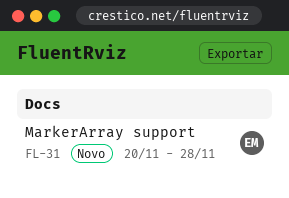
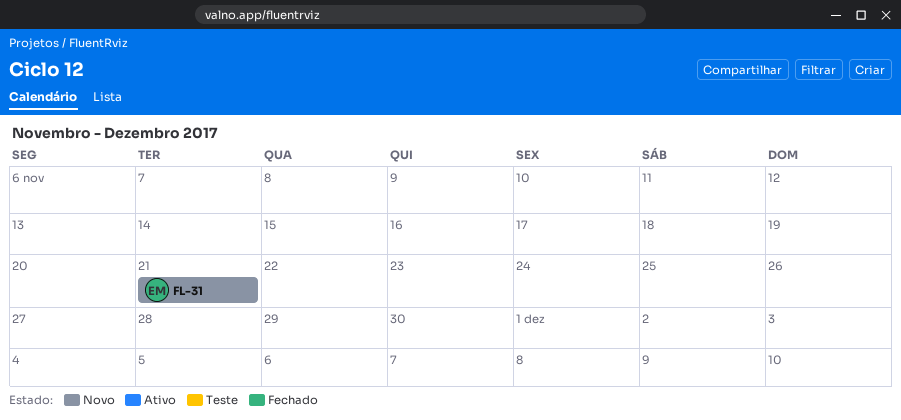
FL-31, start: Nov 20 -> Nov 21
FL-31, due: Nov 28 -> Nov 21

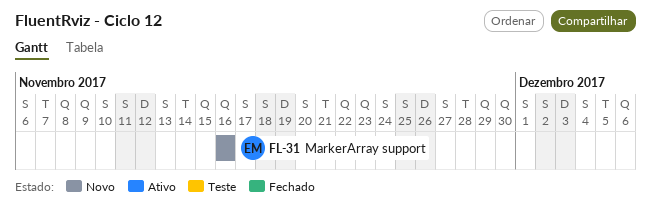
FL-31, start: Nov 21 -> Nov 16
FL-31, due: Nov 21 -> Nov 16

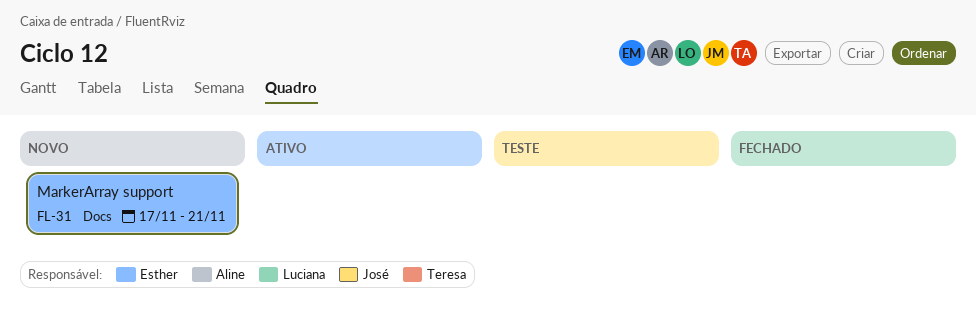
FL-31, start: Nov 16 -> Nov 17
FL-31, due: Nov 16 -> Nov 21

